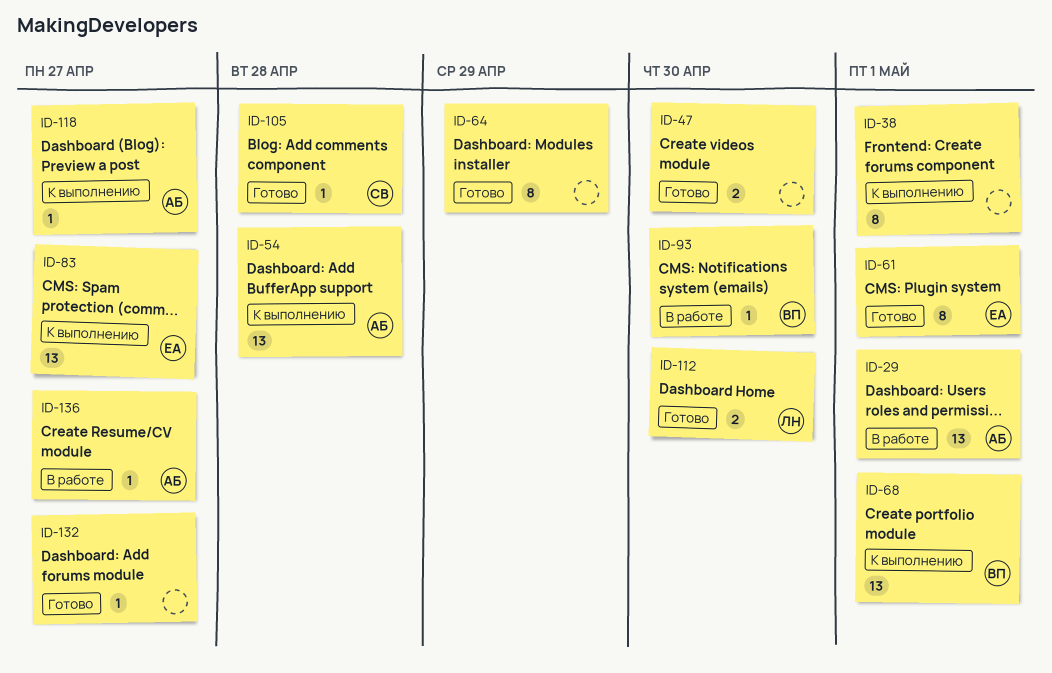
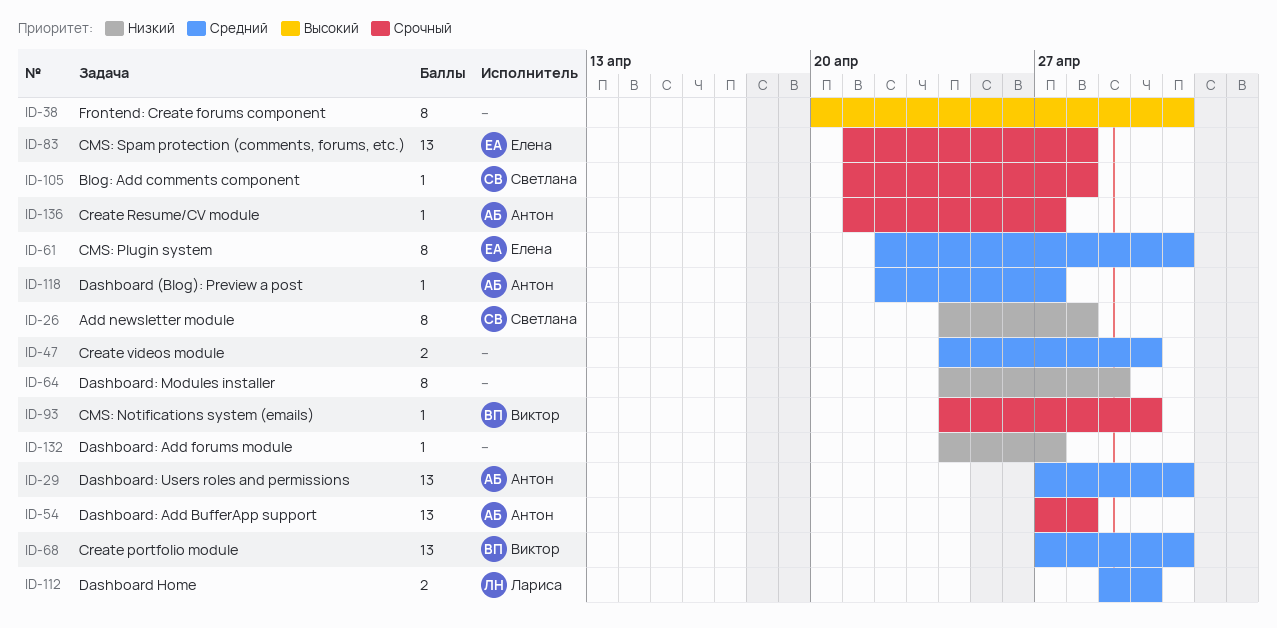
ID-26: none -> present
ID-83, due: Apr 27 -> Apr 28

